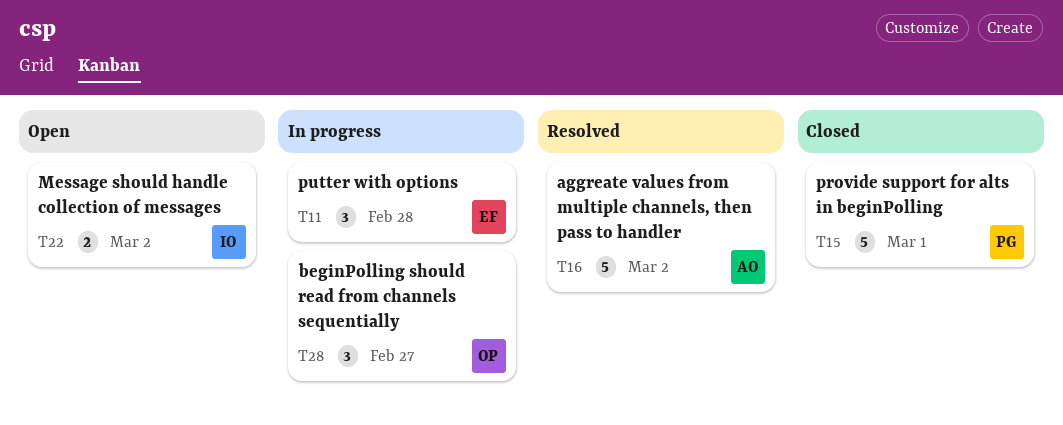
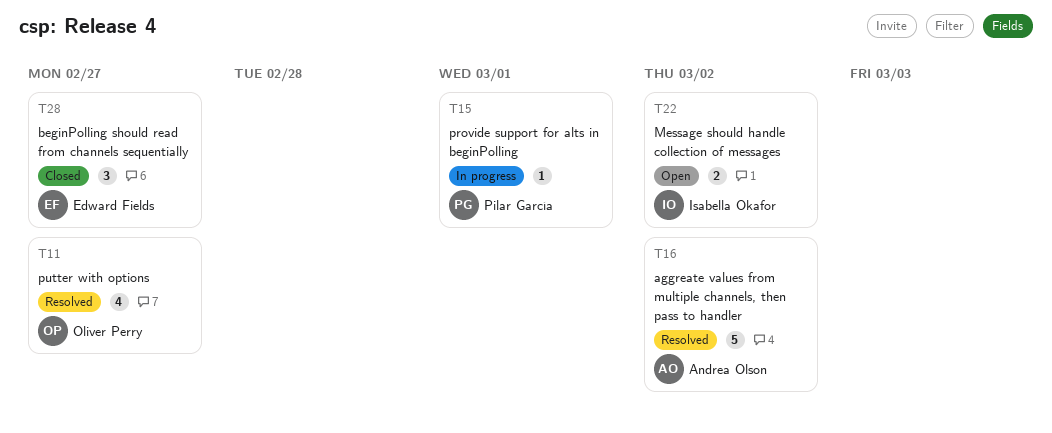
T11, status: In progress -> Resolved
T11, owner: Edward Fields -> Oliver Perry
T11, estimate: 3 -> 4
T11, due: Feb 28 -> Feb 27
T15, status: Closed -> In progress
T15, estimate: 5 -> 1
T28, status: In progress -> Closed
T28, owner: Oliver Perry -> Edward Fields

